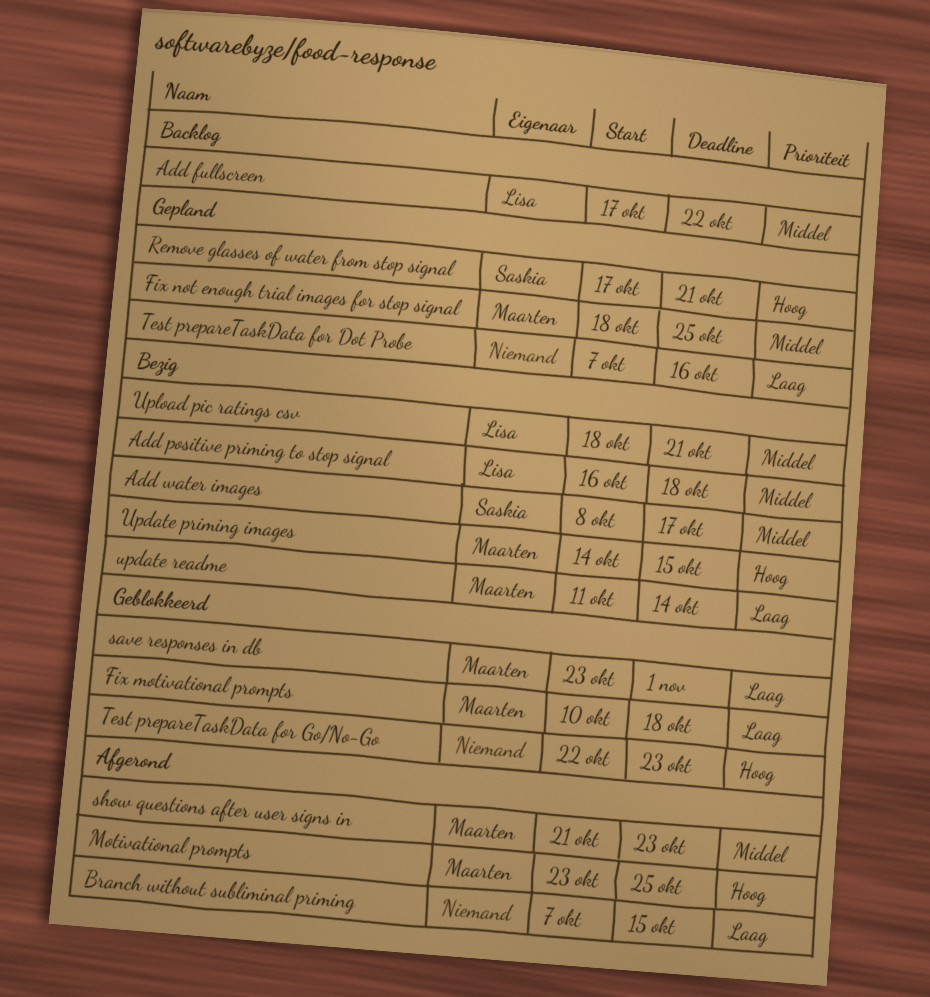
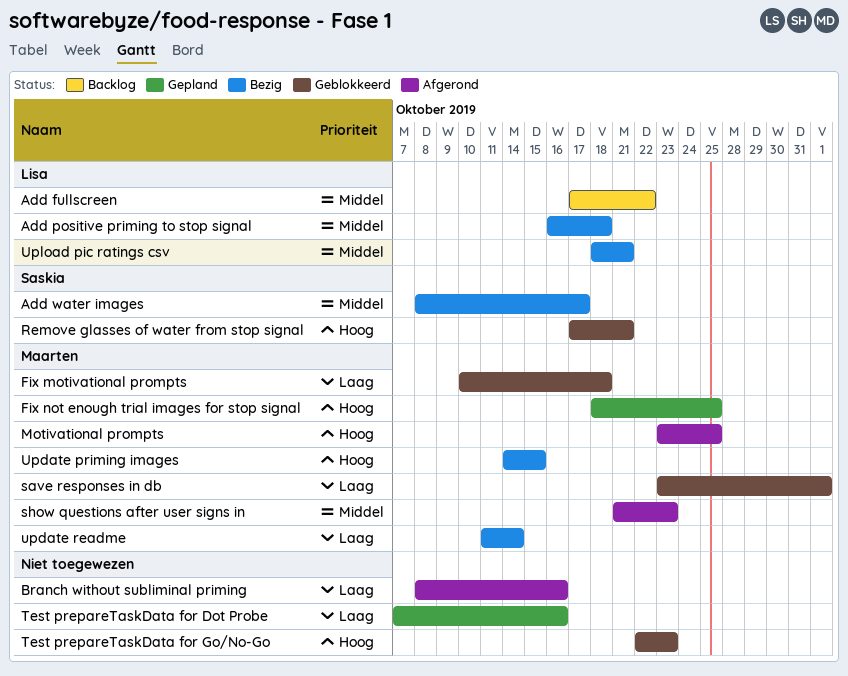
Branch without subliminal priming, start: Oct 7 -> Oct 8
Branch without subliminal priming, due: Oct 15 -> Oct 16
Fix not enough trial images for stop signal, priority: Middel -> Hoog
Remove glasses of water from stop signal, status: Gepland -> Geblokkeerd

